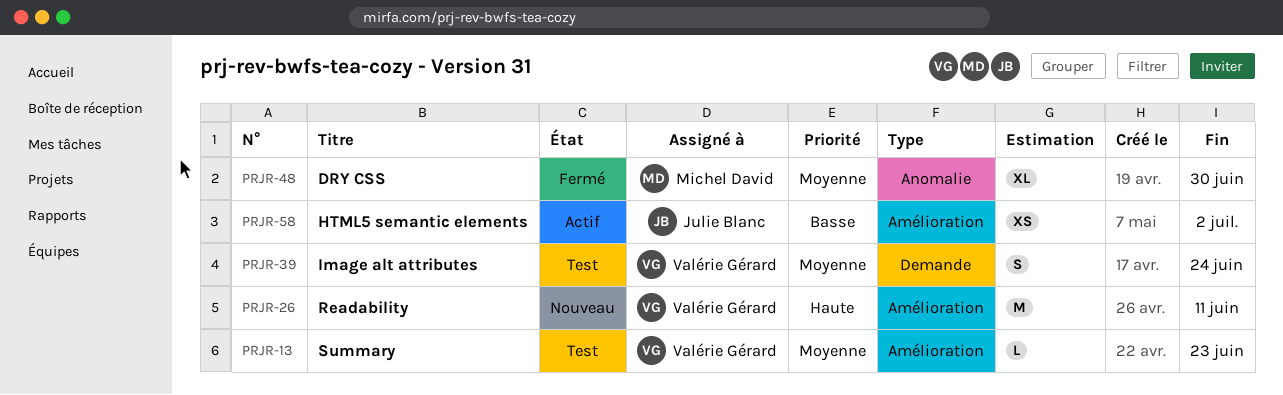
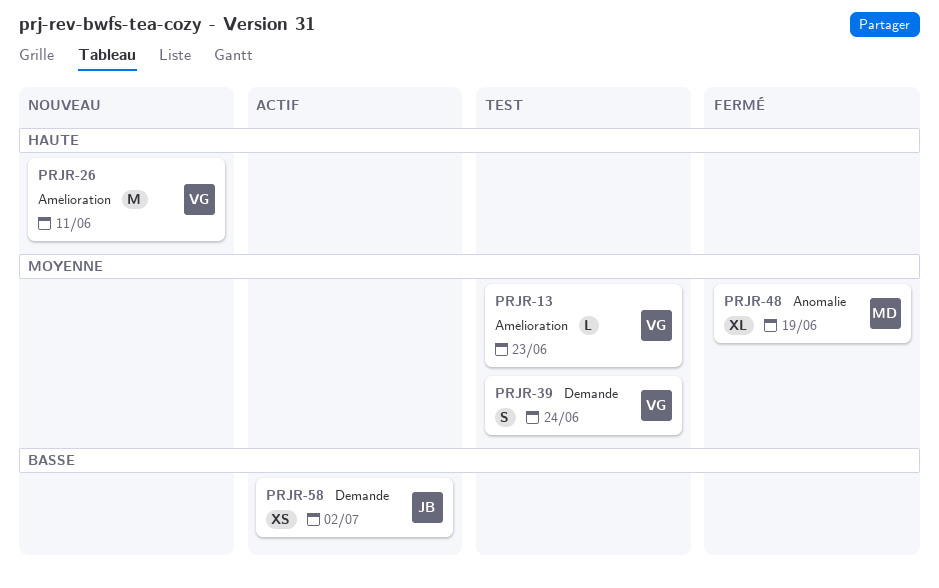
PRJR-48, due: Jun 30 -> Jun 19
PRJR-58, label: Amélioration -> Demande

